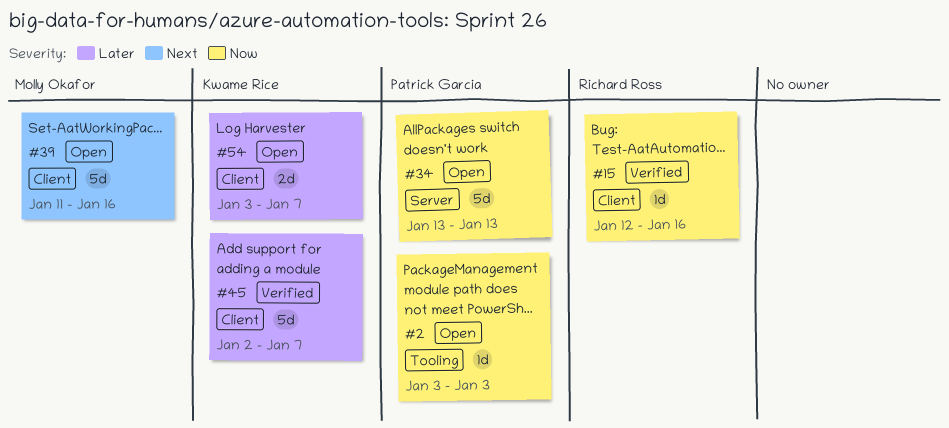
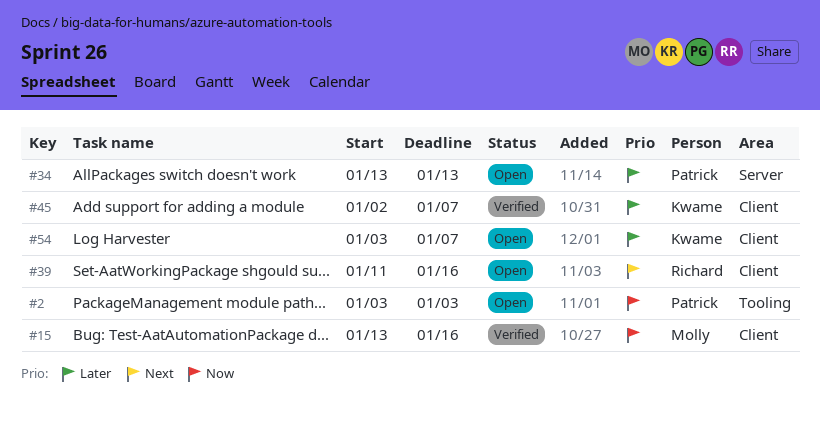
#15, owner: Richard Ross -> Molly Okafor
#15, start: Jan 12 -> Jan 13
#34, priority: Now -> Later
#39, owner: Molly Okafor -> Richard Ross

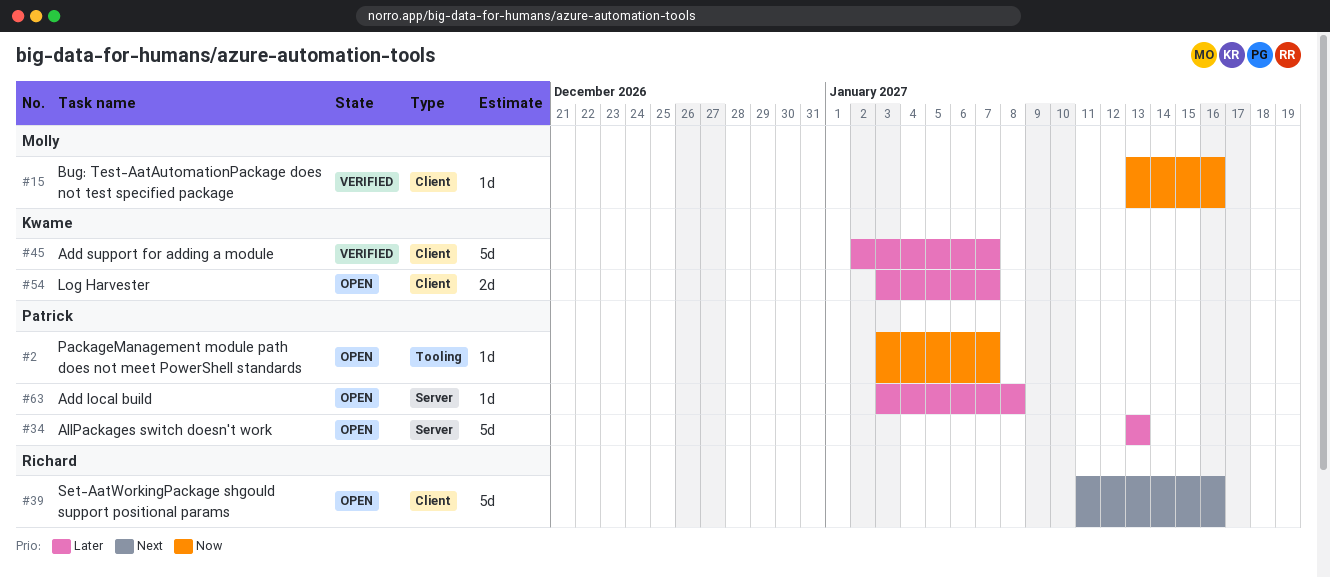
#2, due: Jan 3 -> Jan 7
#63: none -> present

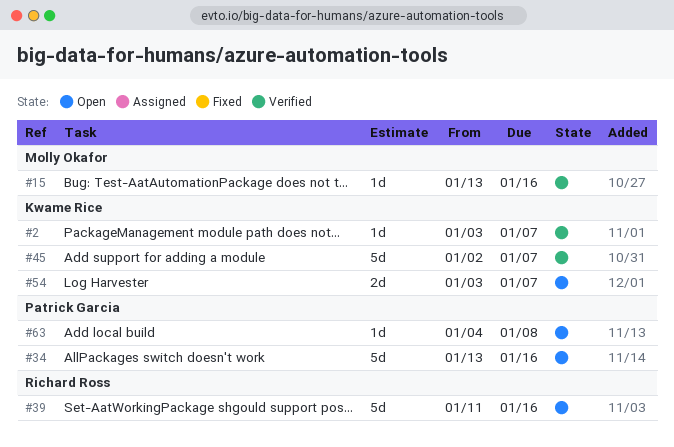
#2, status: Open -> Verified
#2, owner: Patrick Garcia -> Kwame Rice
#34, due: Jan 13 -> Jan 16
#63, start: Jan 3 -> Jan 4

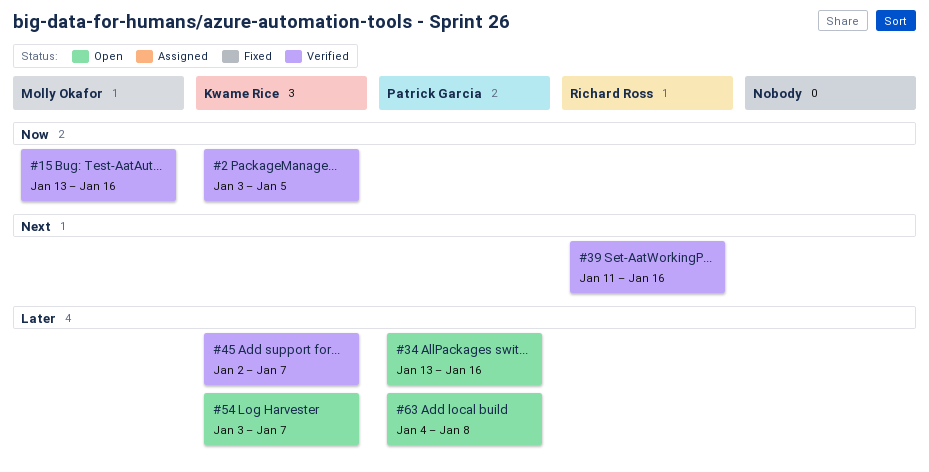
#2, due: Jan 7 -> Jan 5
#39, status: Open -> Verified

